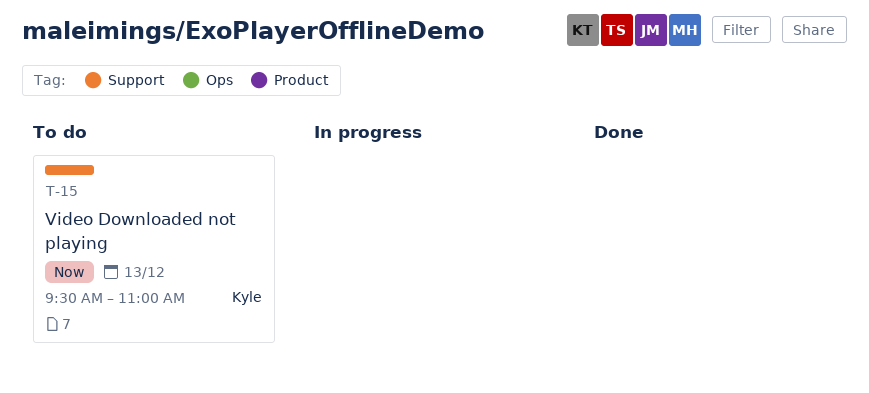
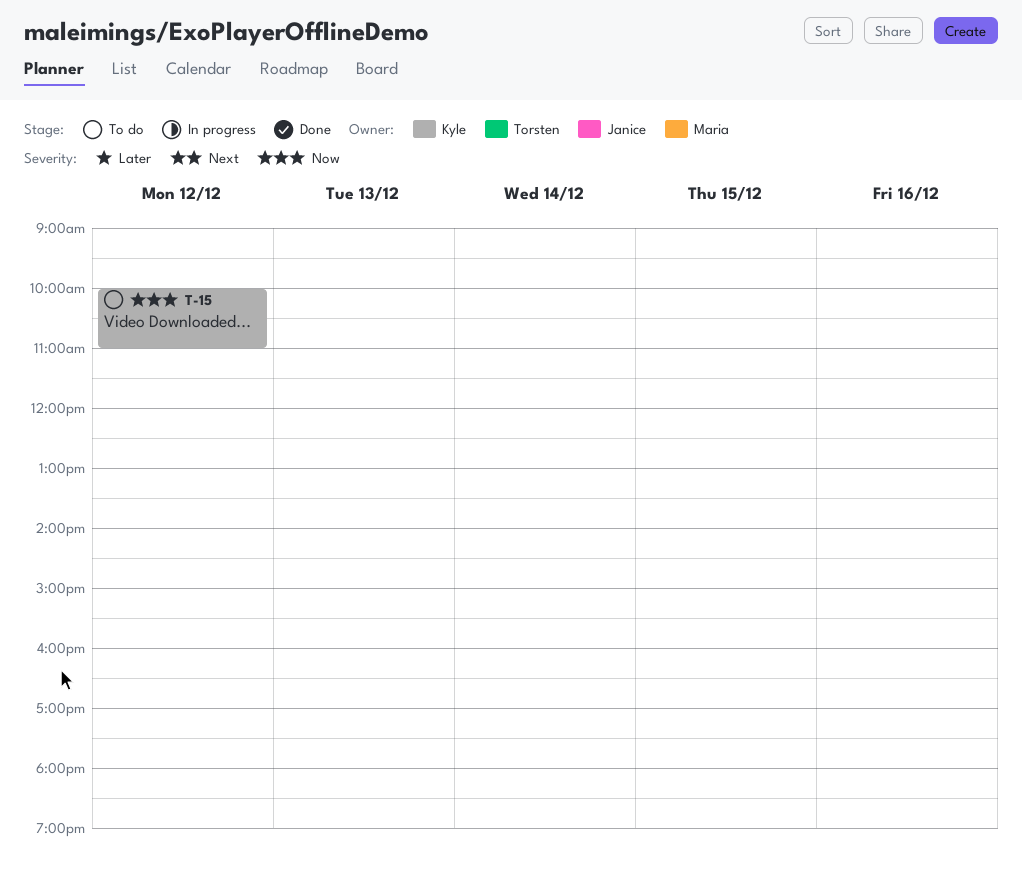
T-15, day: Dec 13 -> Dec 12
T-15, begins: 09:30 -> 10:00

